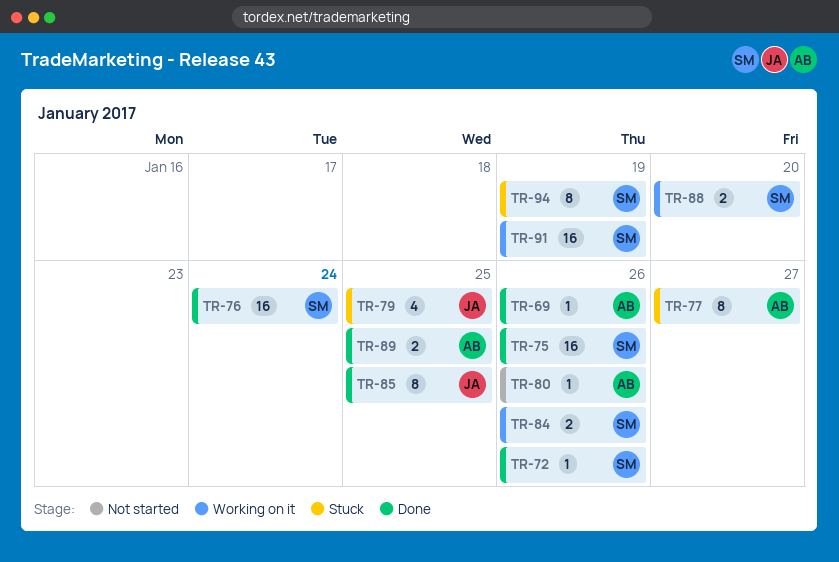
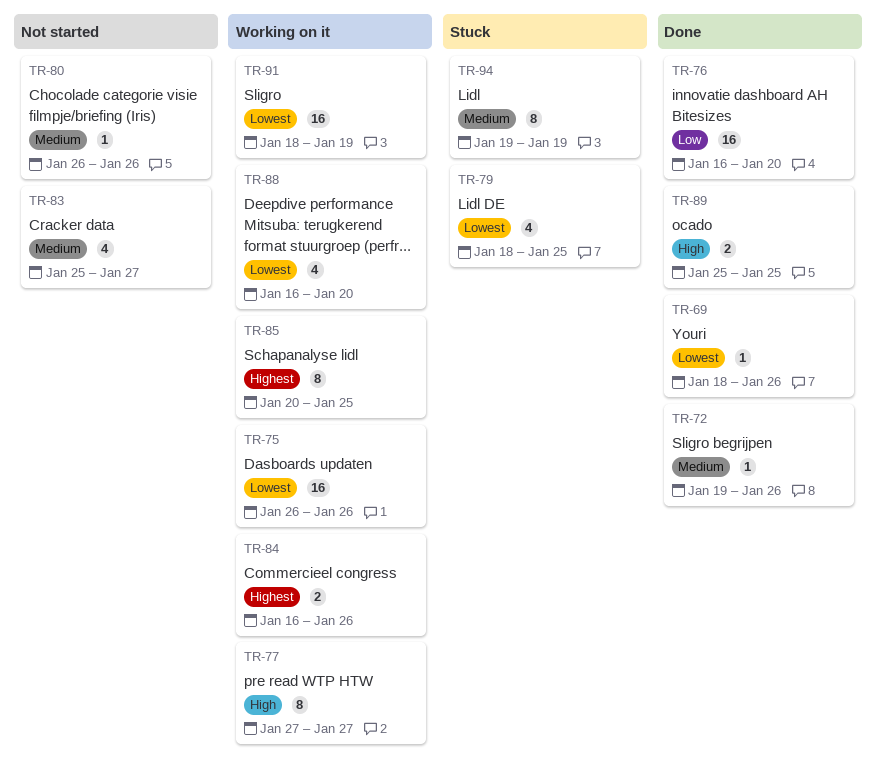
TR-75, status: Done -> Working on it
TR-76, due: Jan 24 -> Jan 20
TR-77, status: Stuck -> Working on it
TR-83: none -> present
TR-85, status: Done -> Working on it
TR-88, estimate: 2 -> 4

